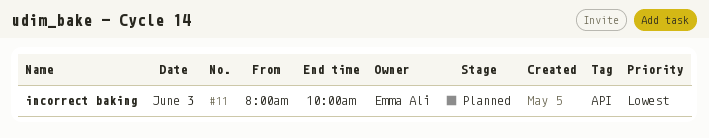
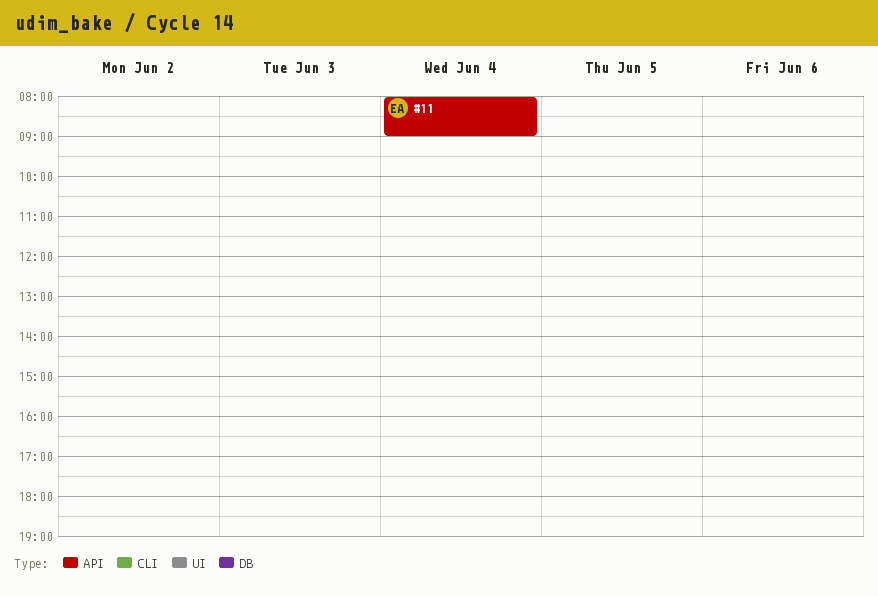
#11, day: Jun 3 -> Jun 4
#11, ends: 10:00 -> 09:00

